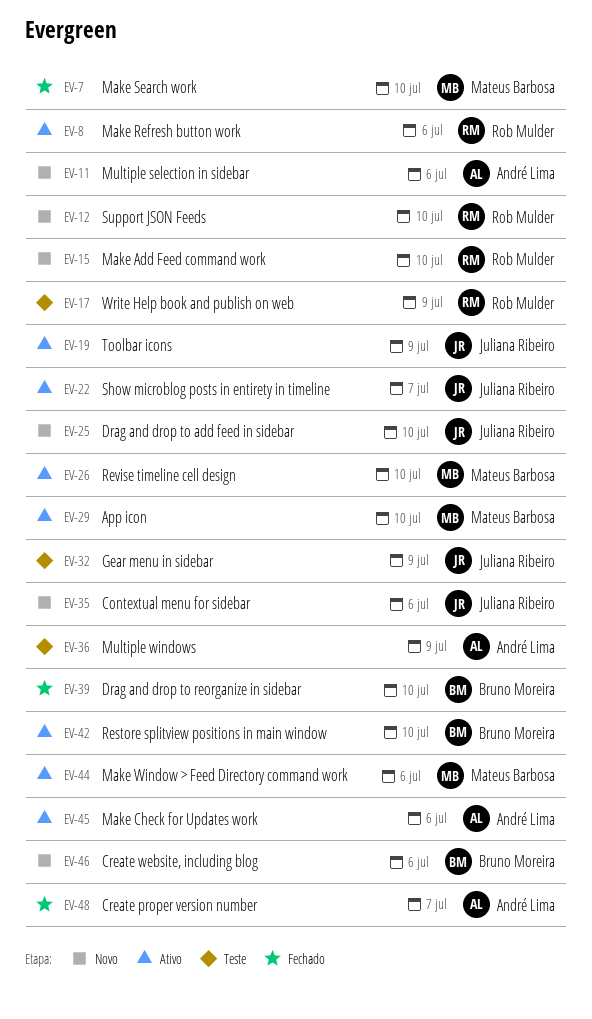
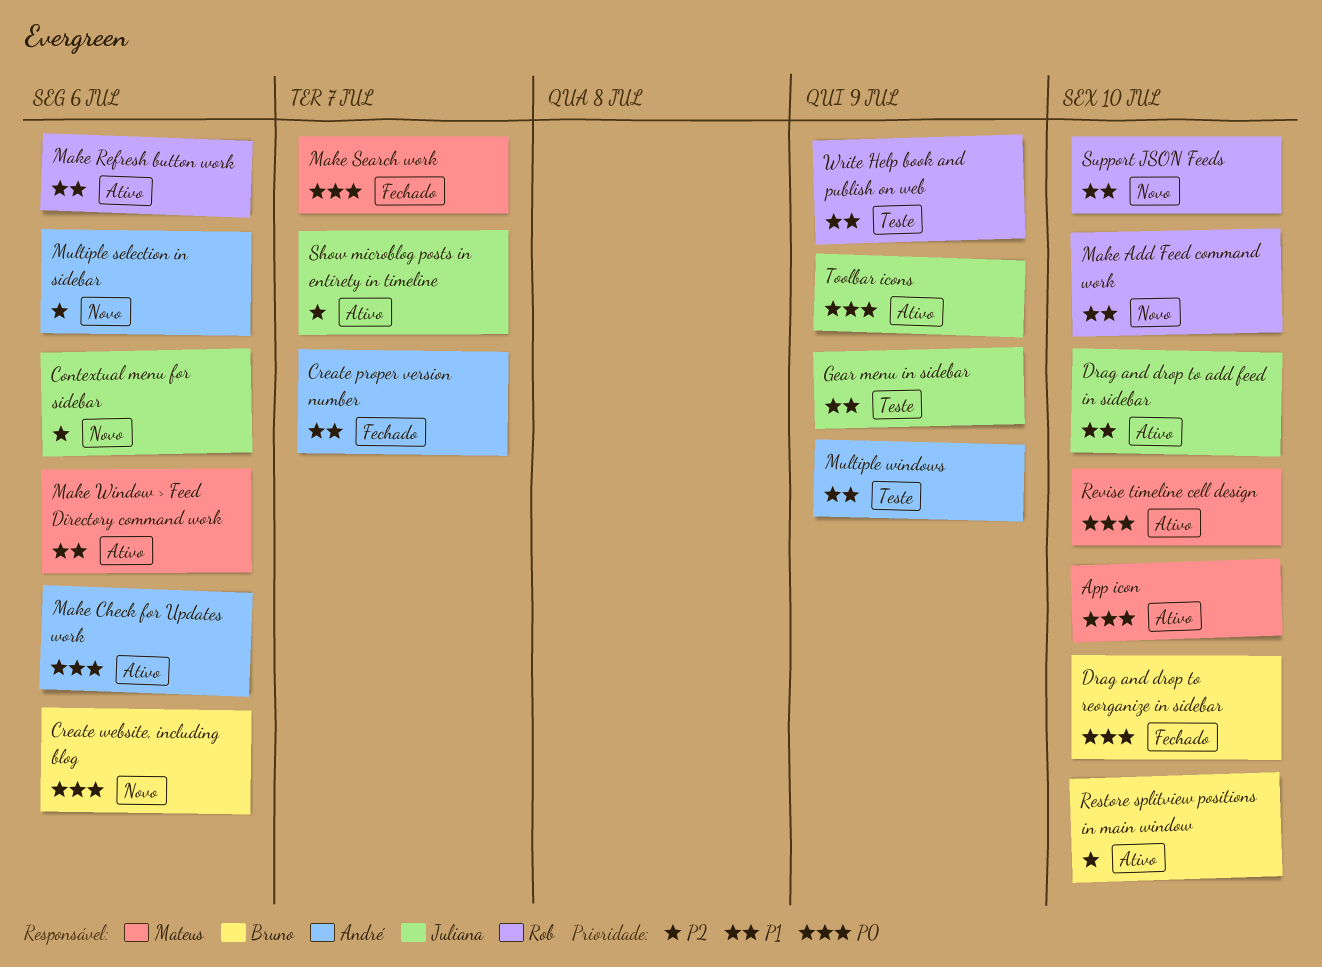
Drag and drop to add feed in sidebar, status: Novo -> Ativo
Make Search work, due: Jul 10 -> Jul 7

